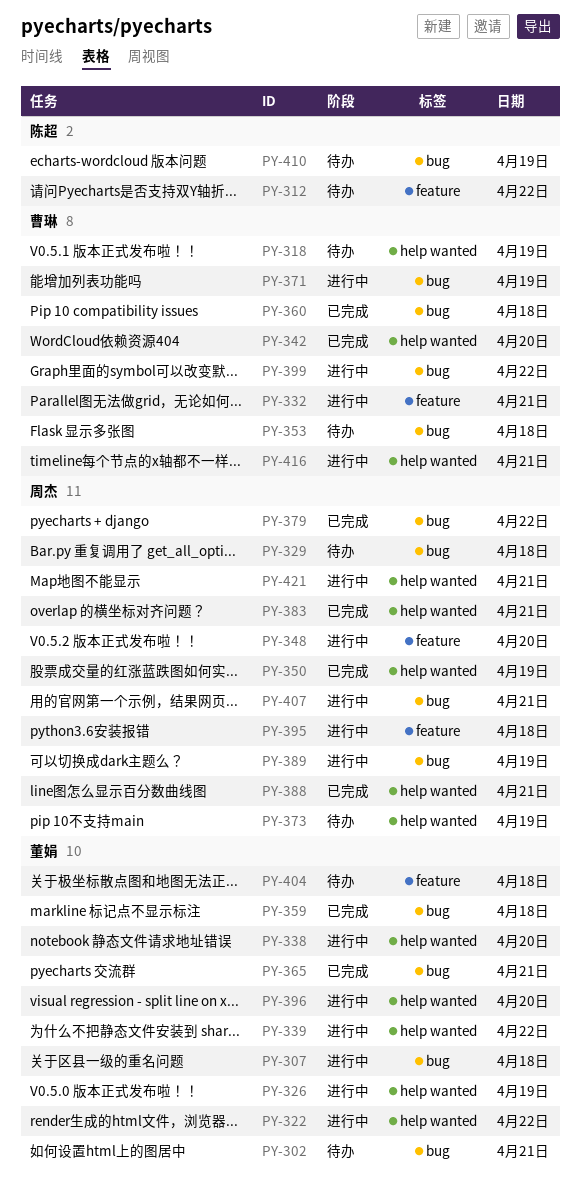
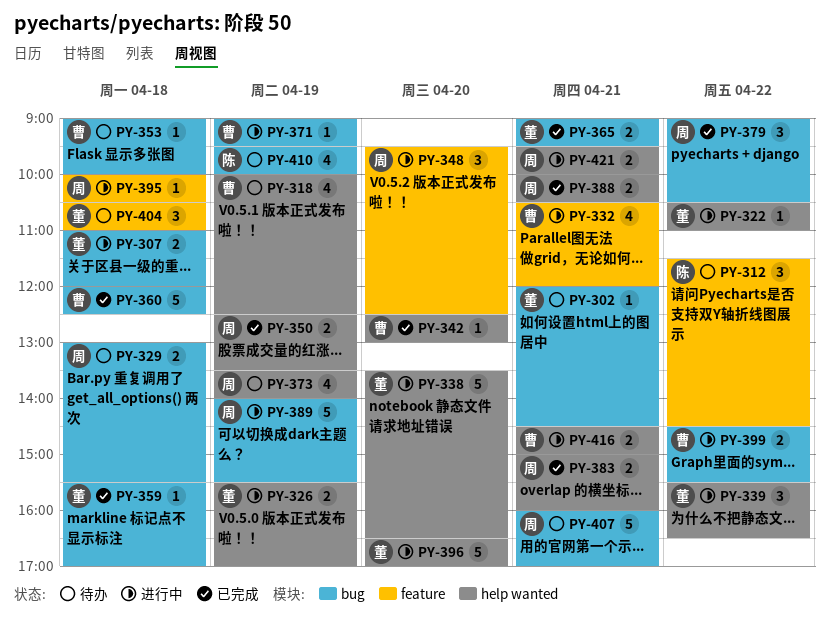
PY-407, status: 进行中 -> 待办

